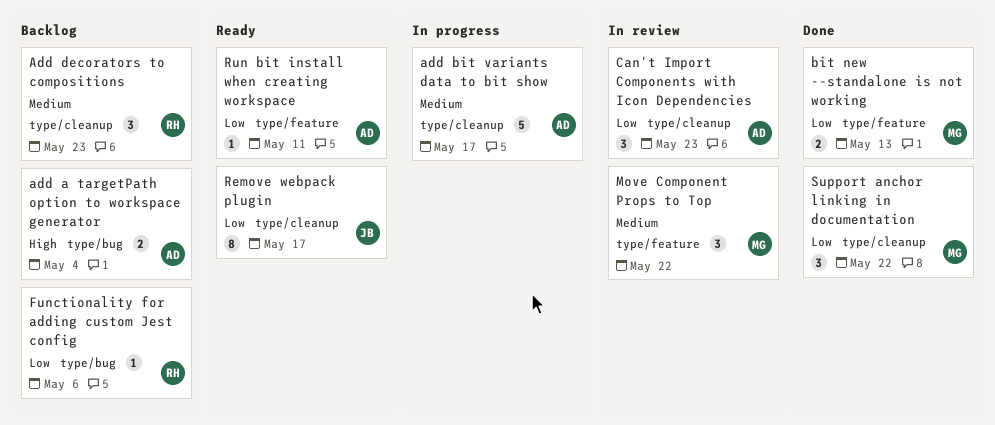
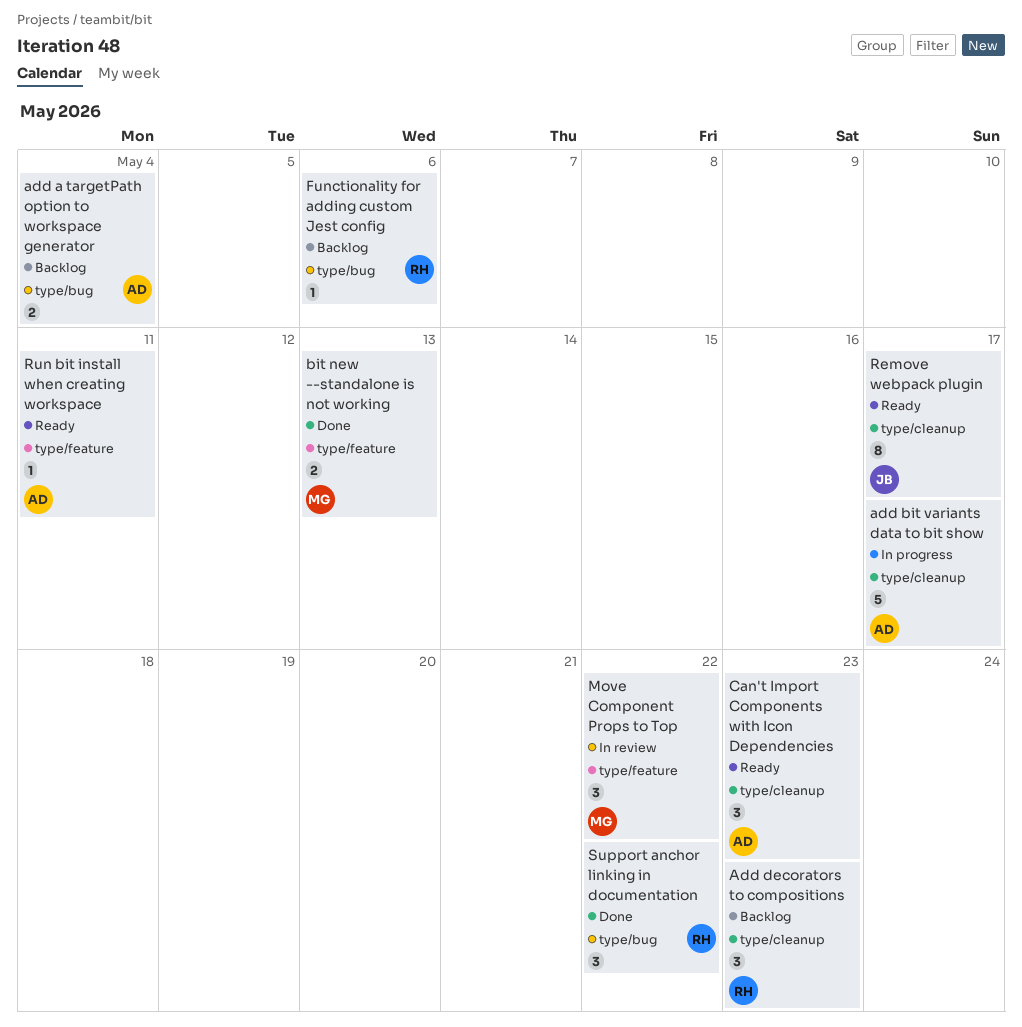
Can't Import Components with Icon Dependencies, status: In review -> Ready
Support anchor linking in documentation, owner: MG -> RH
Support anchor linking in documentation, label: type/cleanup -> type/bug

